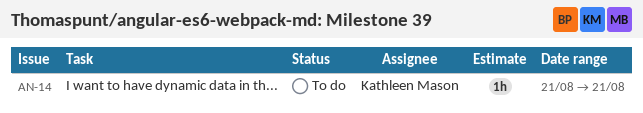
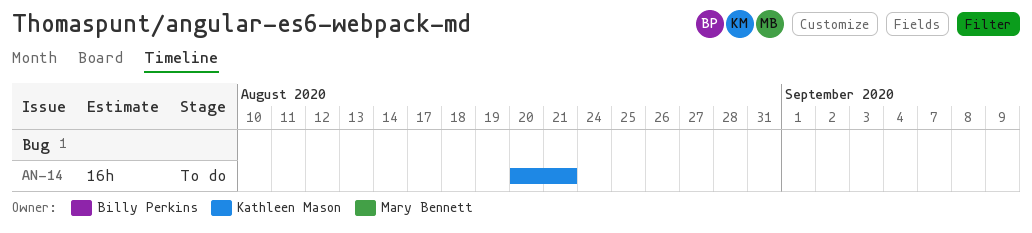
AN-14, estimate: 1h -> 16h
AN-14, start: Aug 21 -> Aug 20

